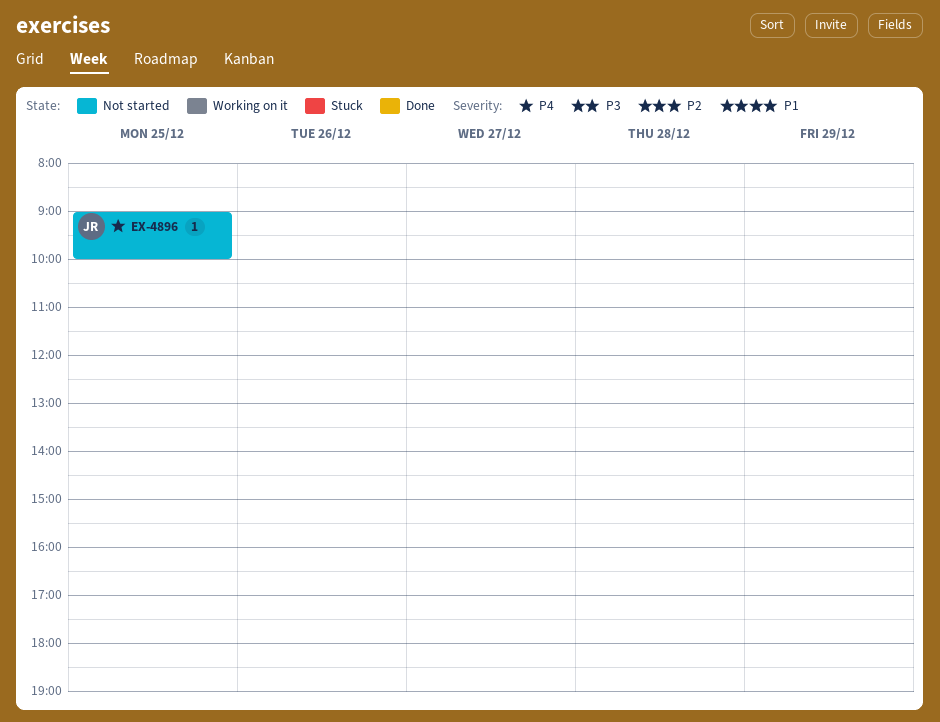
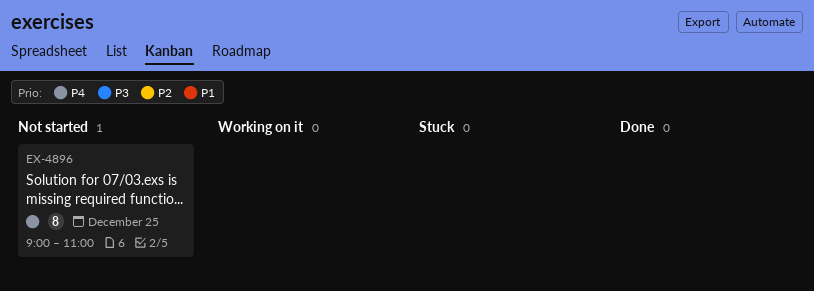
EX-4896, estimate: 1 -> 8
EX-4896, ends: 10:00 -> 11:00

